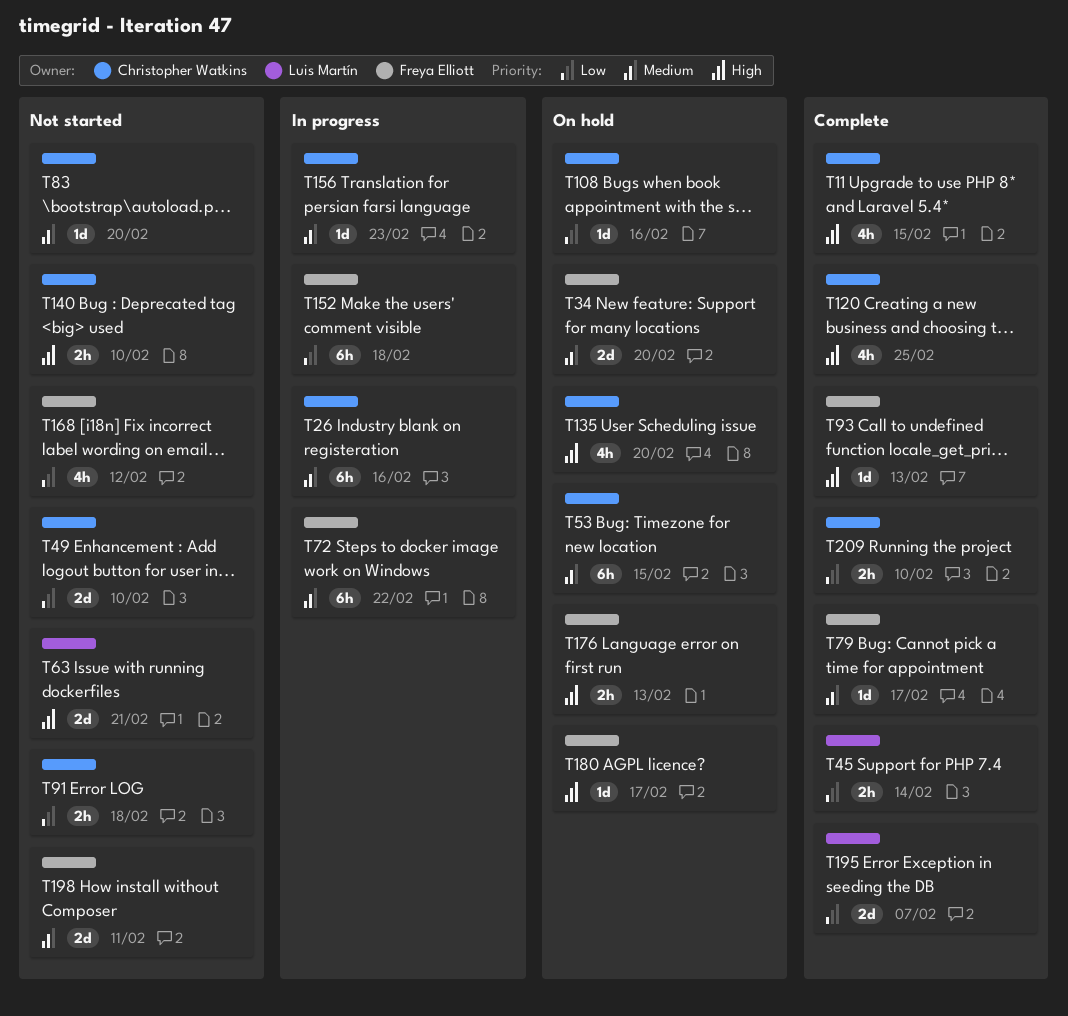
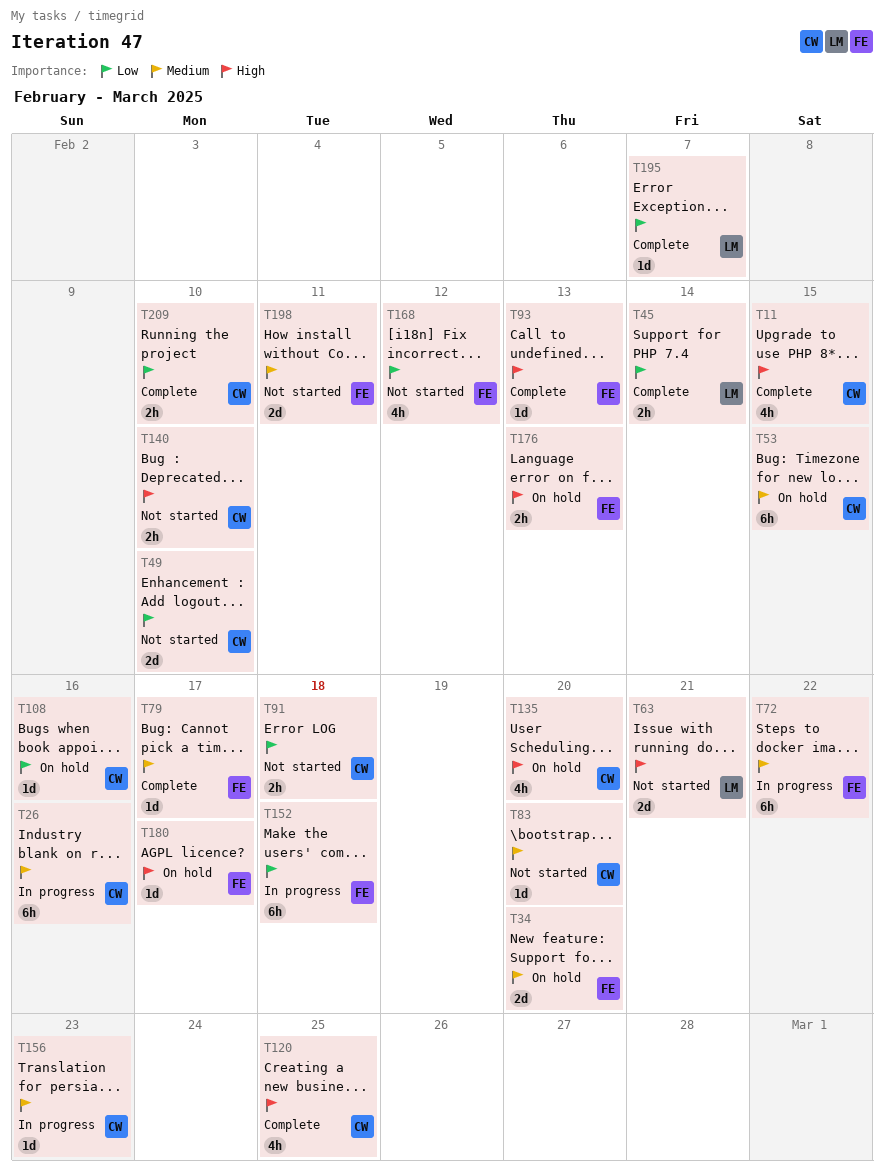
T195, estimate: 2d -> 1d

